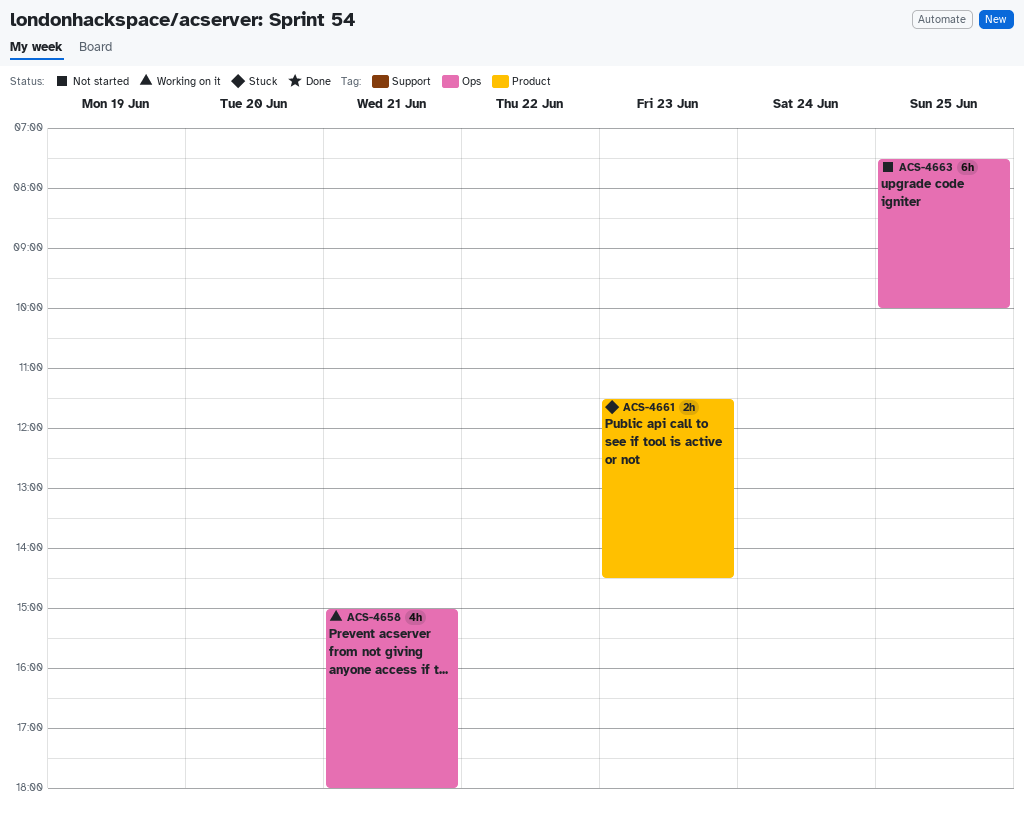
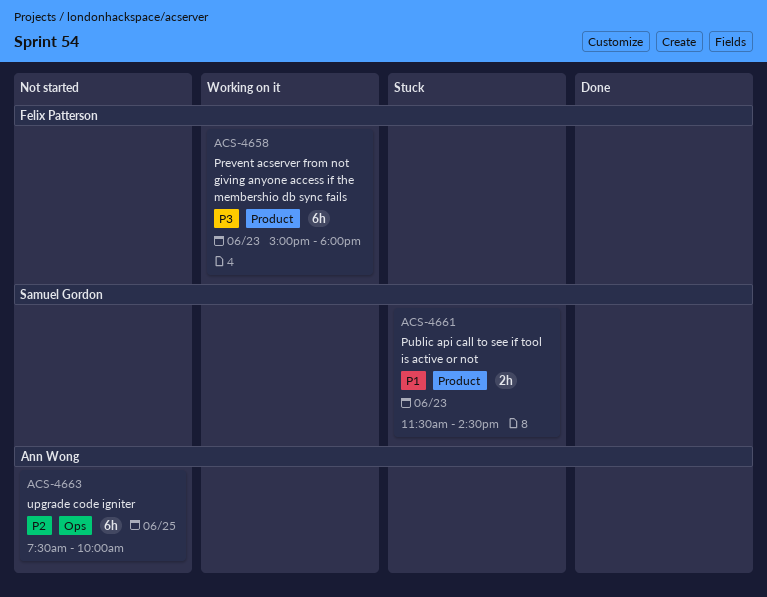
ACS-4658, label: Ops -> Product
ACS-4658, estimate: 4h -> 6h
ACS-4658, day: Jun 21 -> Jun 23

